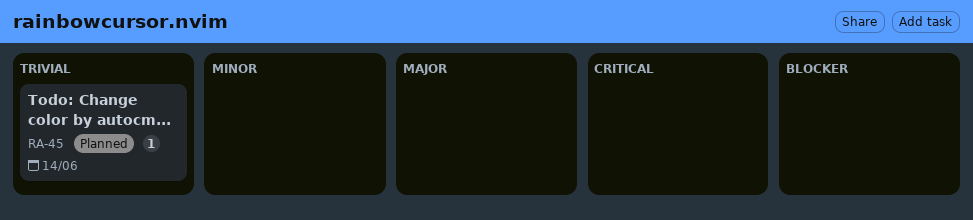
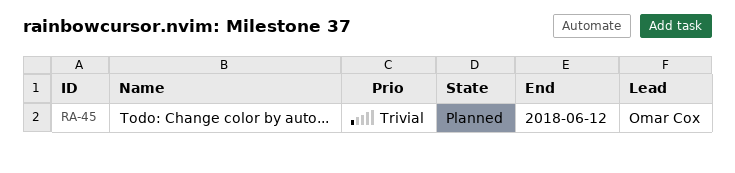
RA-45, due: Jun 14 -> Jun 12

